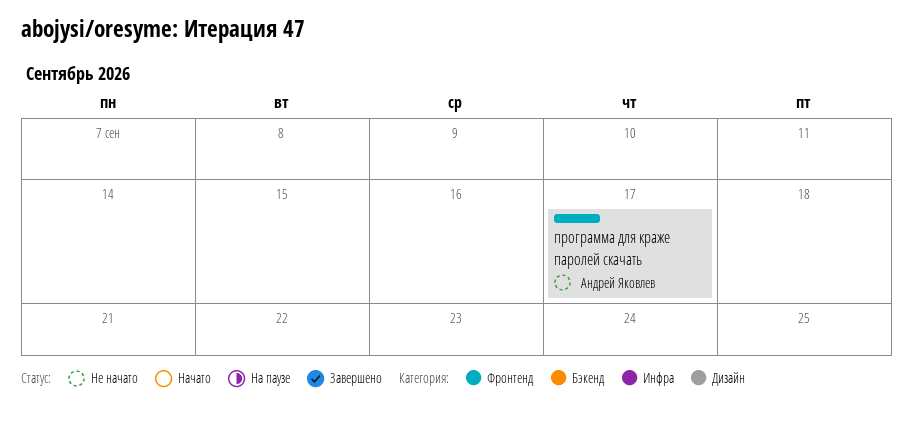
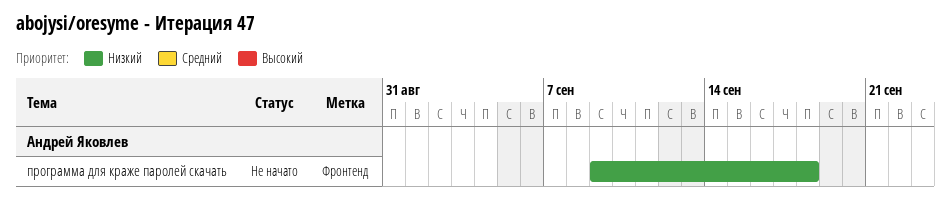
программа для краже паролей скачать, due: Sep 17 -> Sep 18

